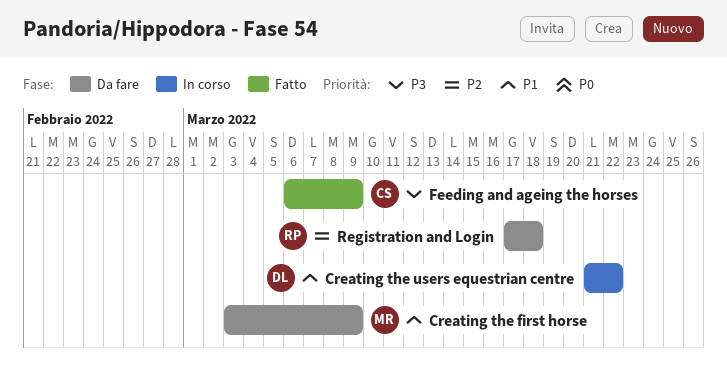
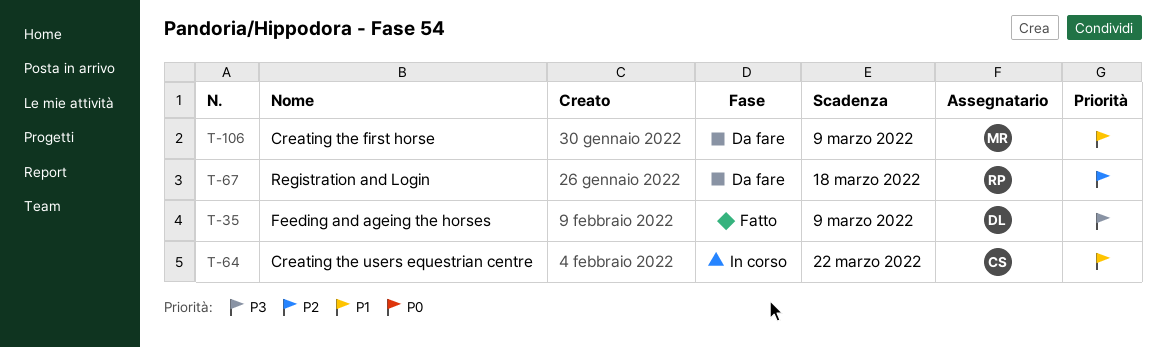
Creating the users equestrian centre, owner: DL -> CS
Feeding and ageing the horses, owner: CS -> DL

